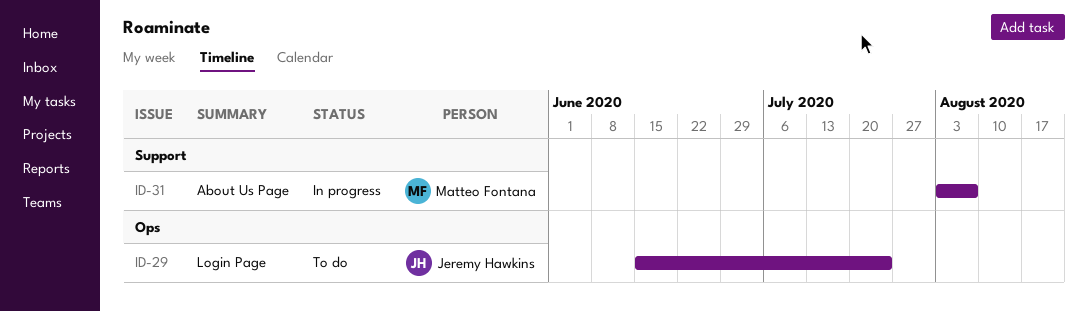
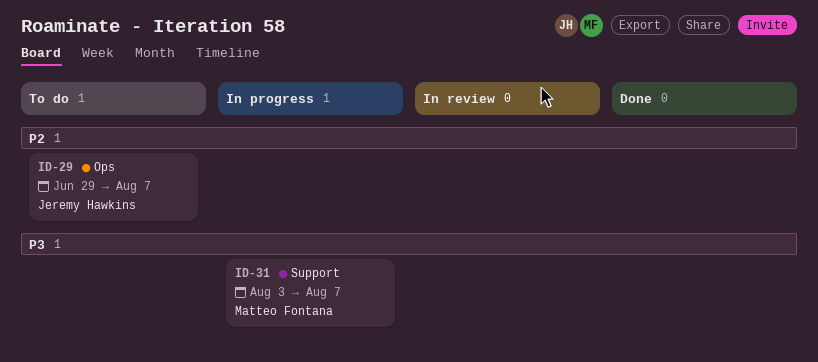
ID-29, start: Jun 15 -> Jun 29
ID-29, due: Jul 24 -> Aug 7

